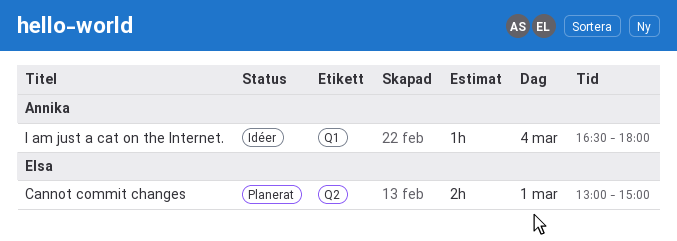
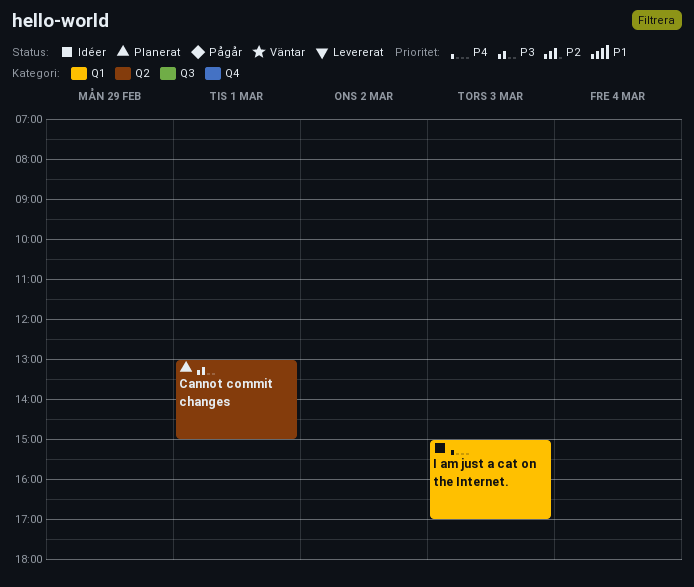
I am just a cat on the Internet., day: Mar 4 -> Mar 3
I am just a cat on the Internet., begins: 16:30 -> 15:00
I am just a cat on the Internet., ends: 18:00 -> 17:00

